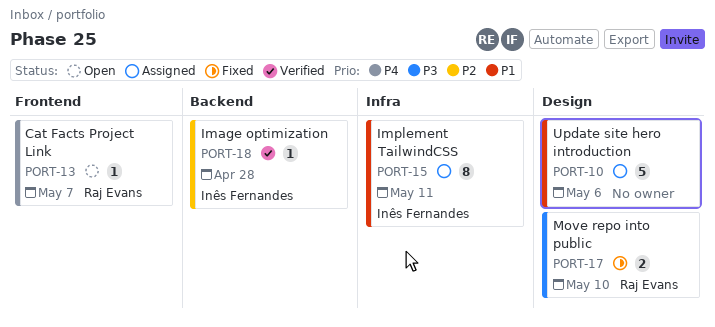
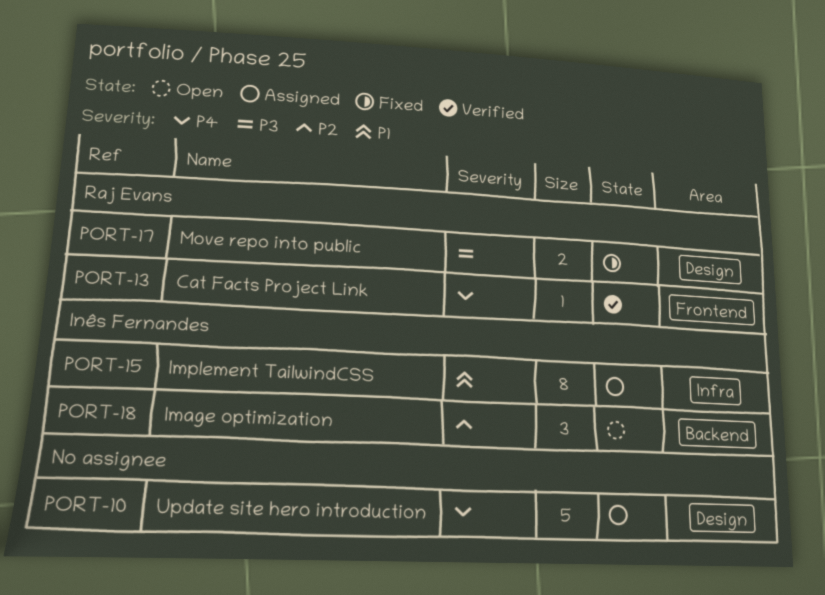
PORT-10, priority: P1 -> P4
PORT-13, status: Open -> Verified
PORT-18, status: Verified -> Open
PORT-18, estimate: 1 -> 3

